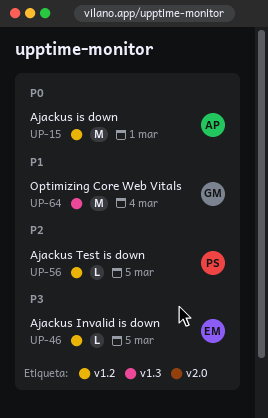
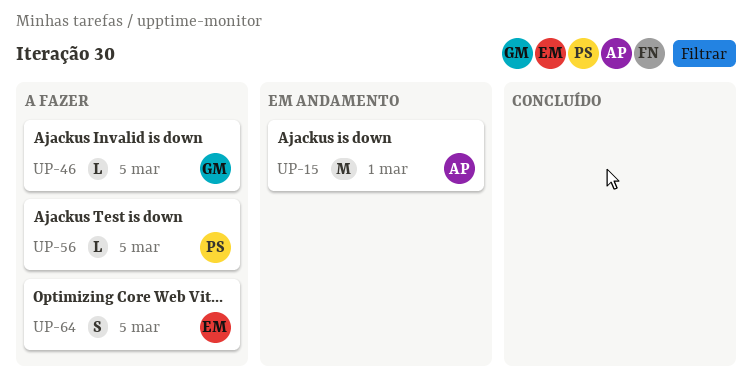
UP-46, owner: EM -> GM
UP-64, owner: GM -> EM
UP-64, estimate: M -> S
UP-64, due: Mar 4 -> Mar 5

